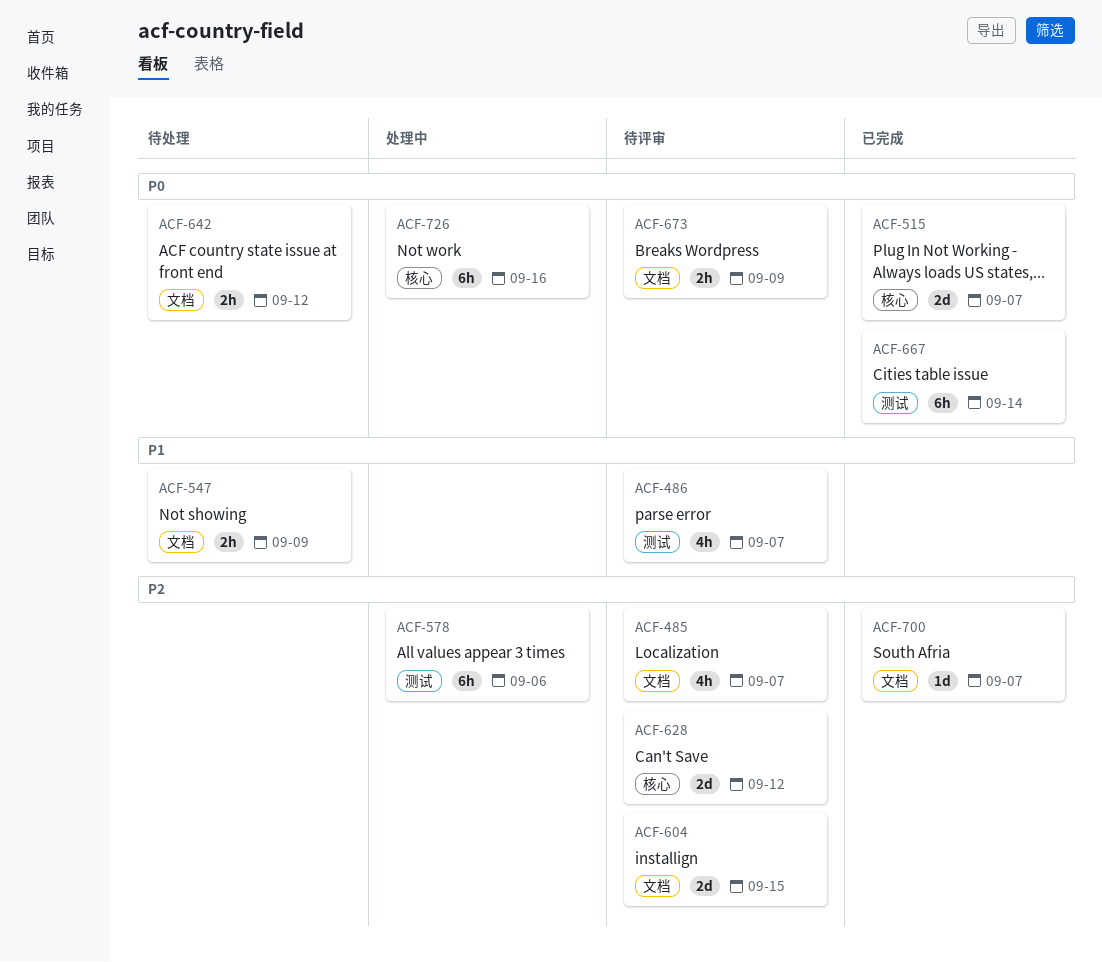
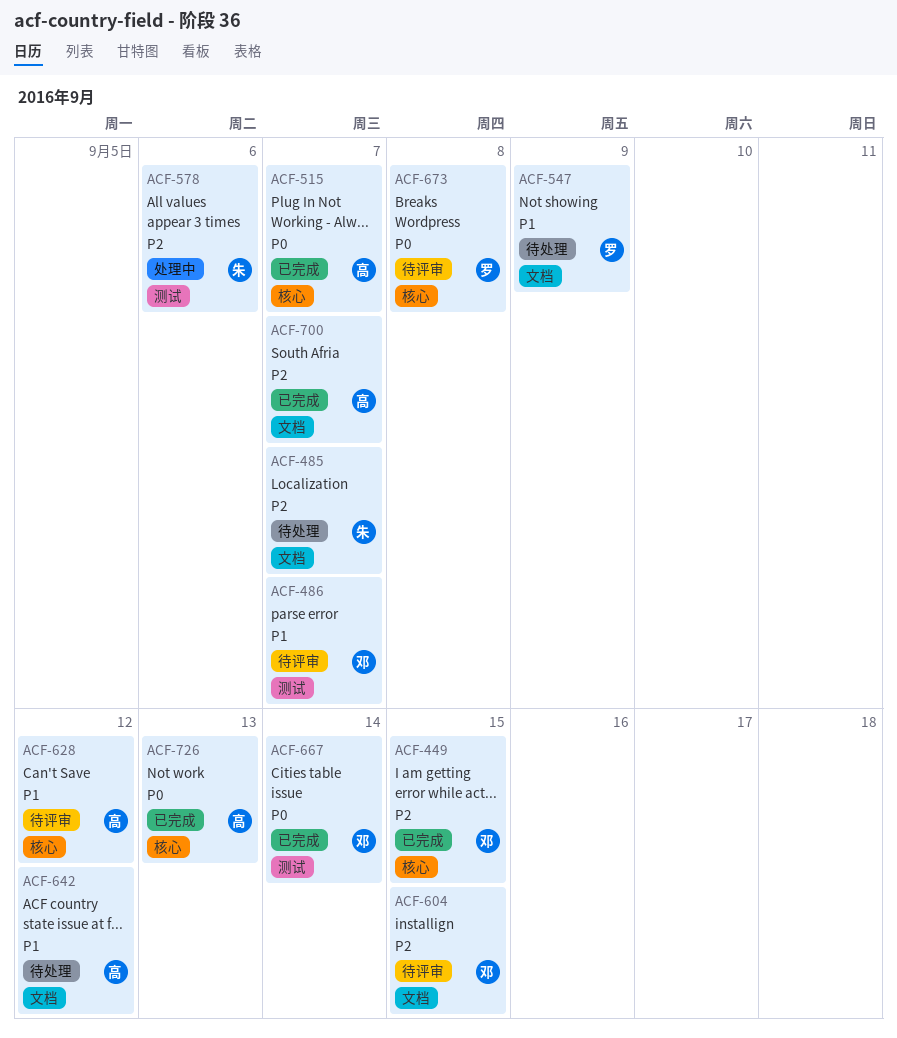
ACF-449: none -> present
ACF-485, status: 待评审 -> 待处理
ACF-628, priority: P2 -> P1
ACF-642, priority: P0 -> P1
ACF-673, label: 文档 -> 核心
ACF-673, due: Sep 9 -> Sep 8
ACF-726, status: 处理中 -> 已完成
ACF-726, due: Sep 16 -> Sep 13

